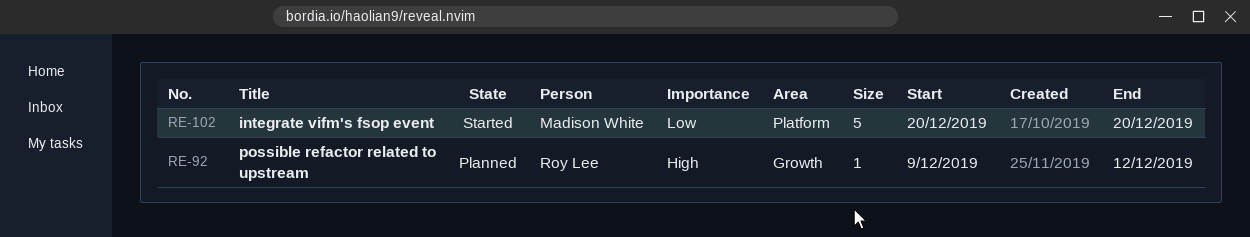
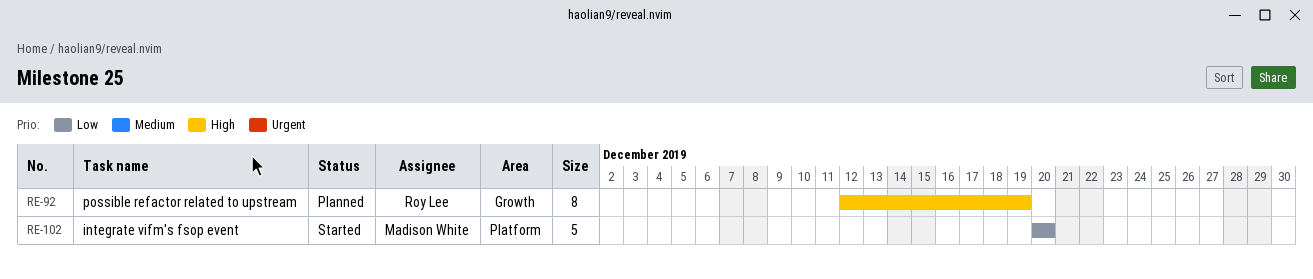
RE-92, estimate: 1 -> 8
RE-92, start: Dec 9 -> Dec 12
RE-92, due: Dec 12 -> Dec 19

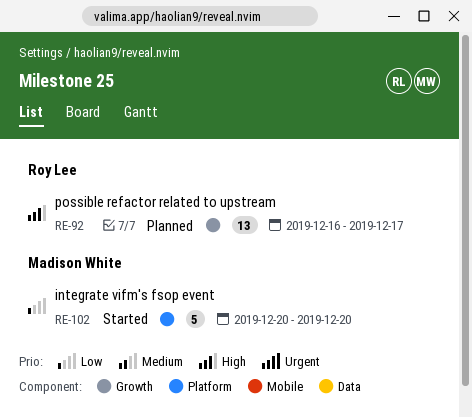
RE-92, estimate: 8 -> 13
RE-92, start: Dec 12 -> Dec 16
RE-92, due: Dec 19 -> Dec 17

